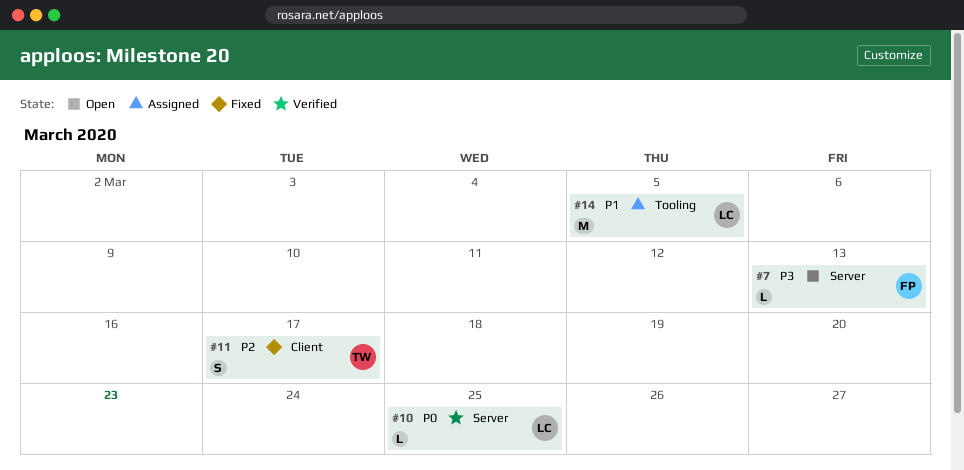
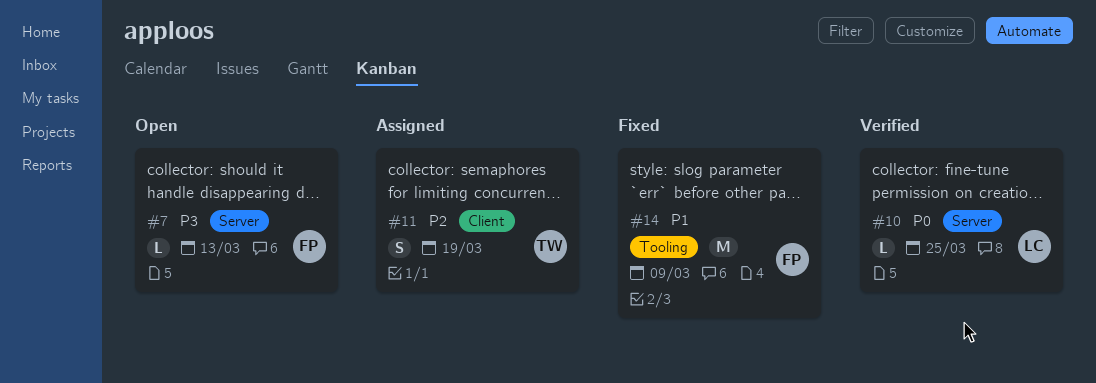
#11, status: Fixed -> Assigned
#11, due: Mar 17 -> Mar 19
#14, status: Assigned -> Fixed
#14, owner: LC -> FP
#14, due: Mar 5 -> Mar 9

